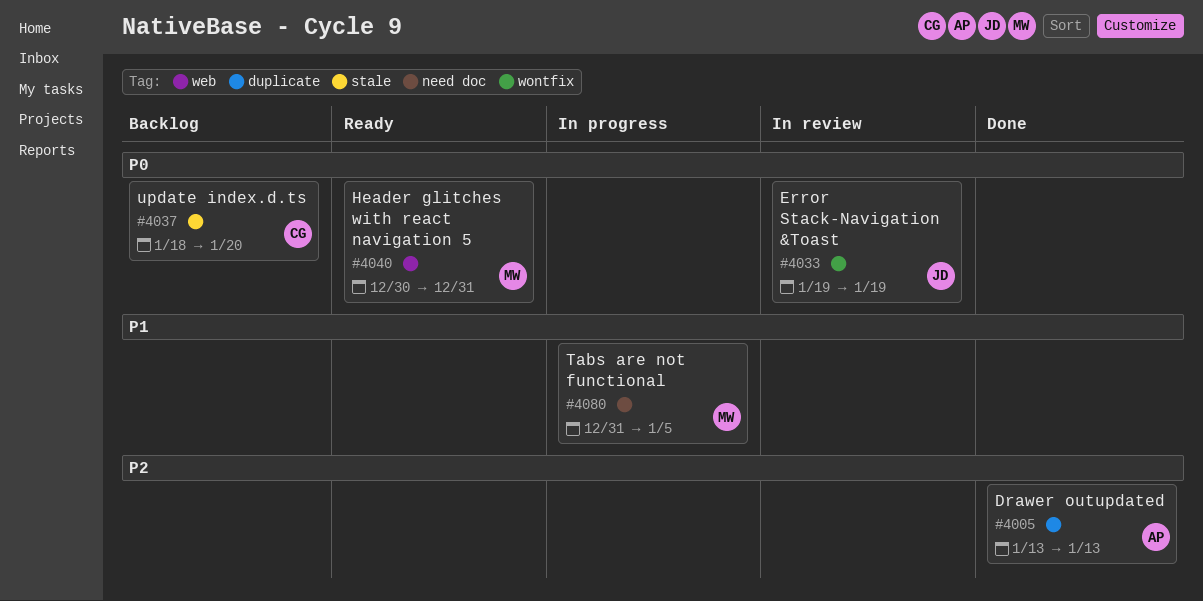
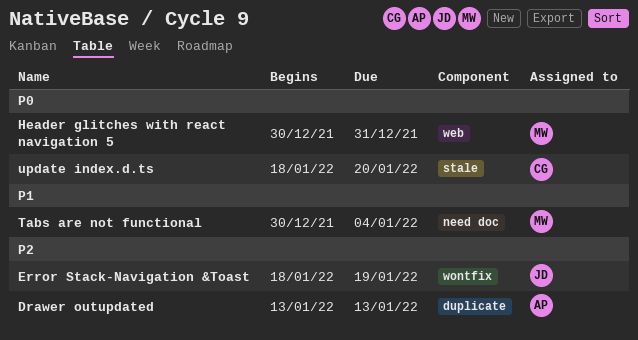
Error Stack-Navigation &Toast, priority: P0 -> P2
Error Stack-Navigation &Toast, start: Jan 19 -> Jan 18
Tabs are not functional, start: Dec 31 -> Dec 30
Tabs are not functional, due: Jan 5 -> Jan 4

